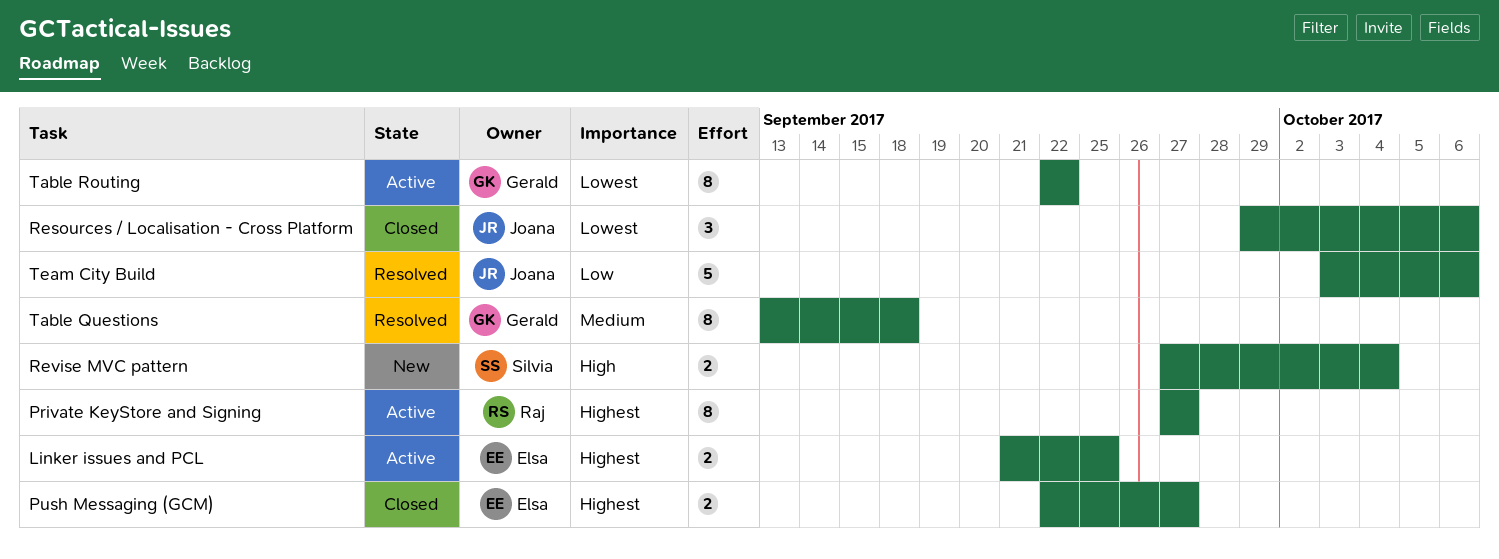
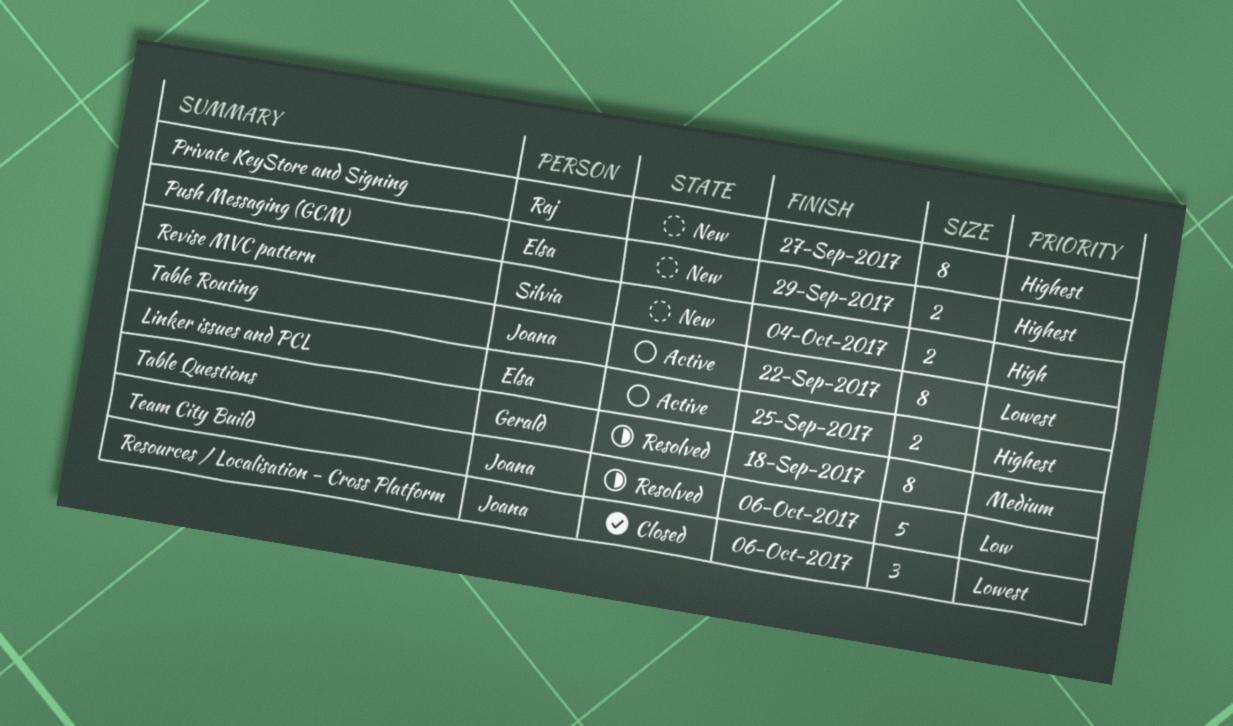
Private KeyStore and Signing, status: Active -> New
Push Messaging (GCM), status: Closed -> New
Push Messaging (GCM), due: Sep 27 -> Sep 29
Table Routing, owner: Gerald -> Joana

